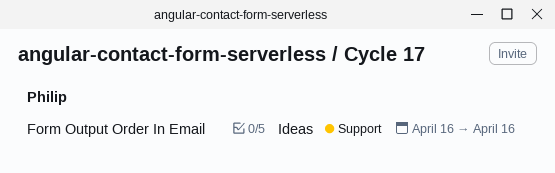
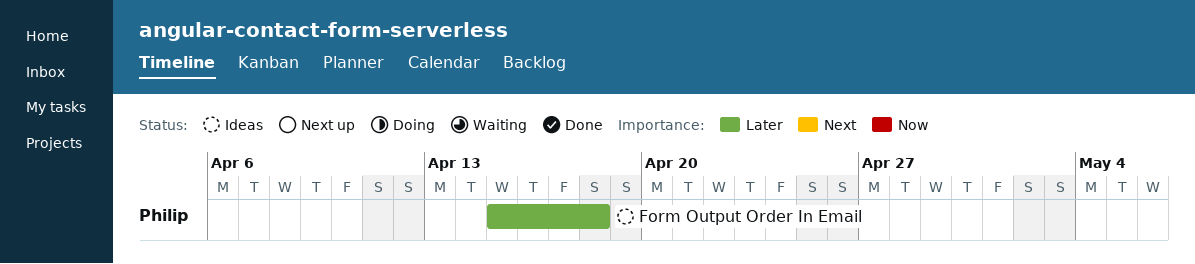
Form Output Order In Email, start: Apr 16 -> Apr 15
Form Output Order In Email, due: Apr 16 -> Apr 18

